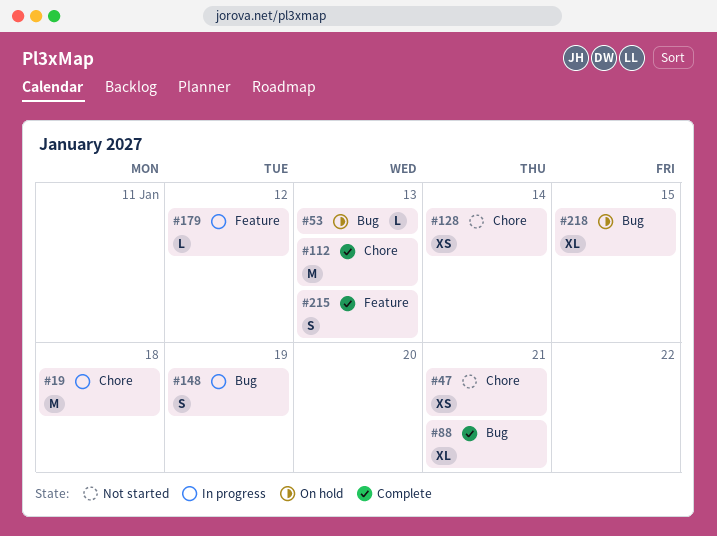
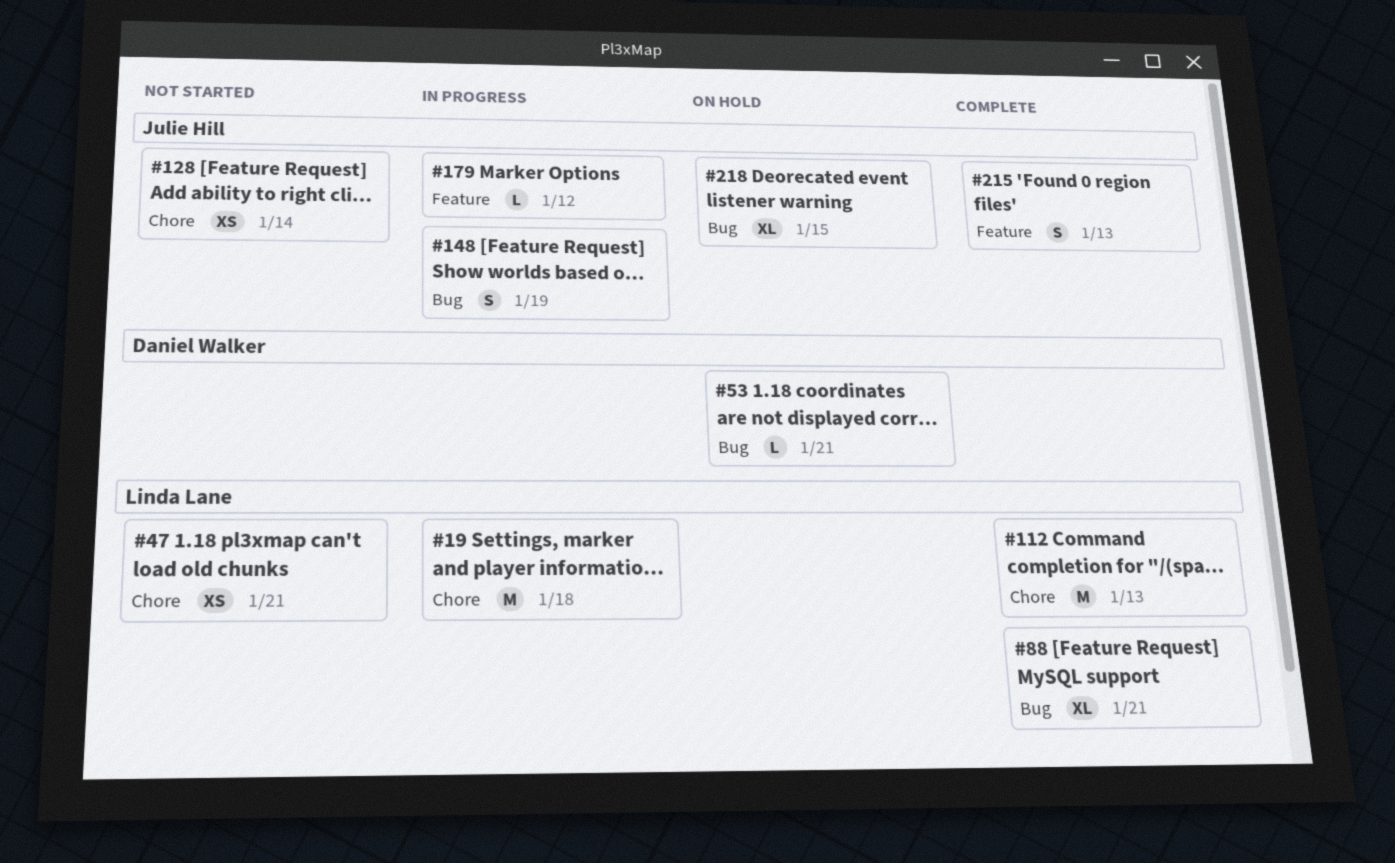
#53, due: Jan 13 -> Jan 21

